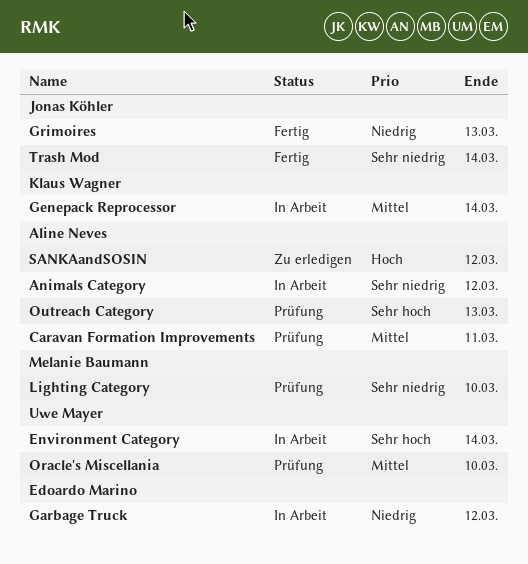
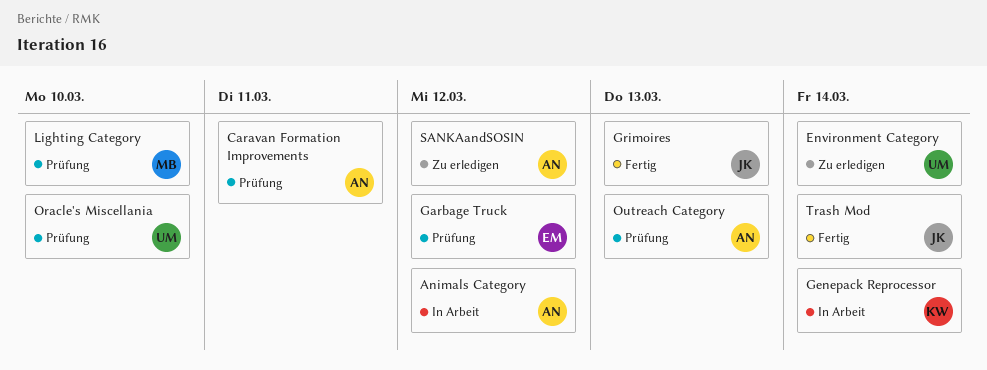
Environment Category, status: In Arbeit -> Zu erledigen
Garbage Truck, status: In Arbeit -> Prüfung

